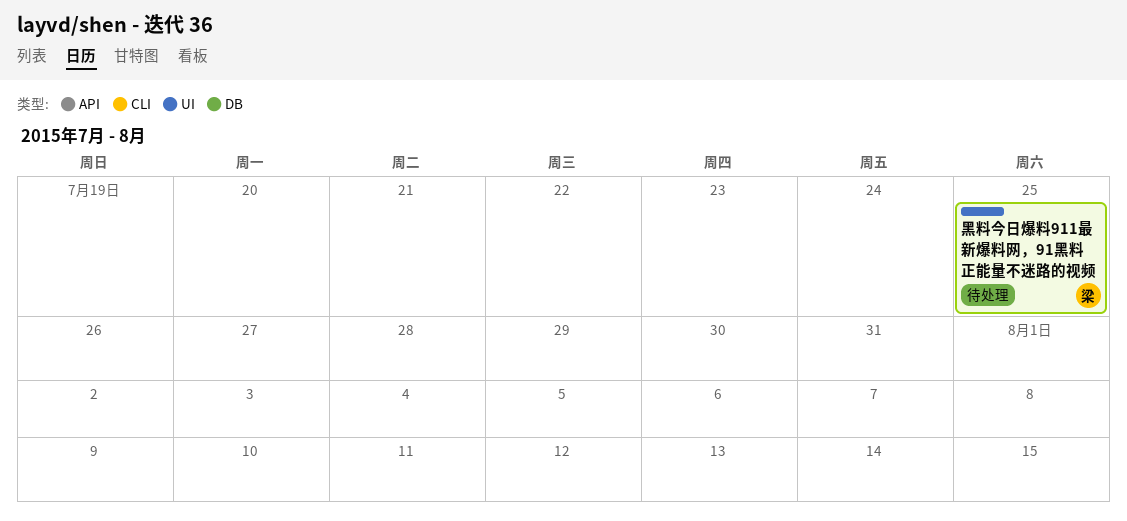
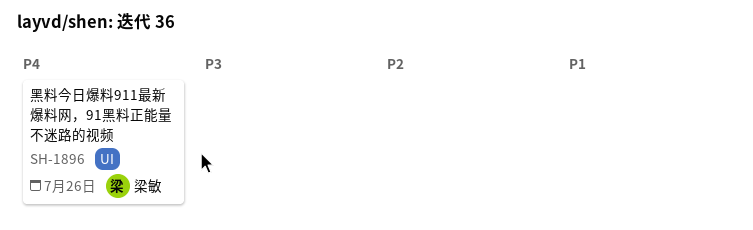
黑料今日爆料911最新爆料网，91黑料正能量不迷路的视频, due: Jul 25 -> Jul 26

